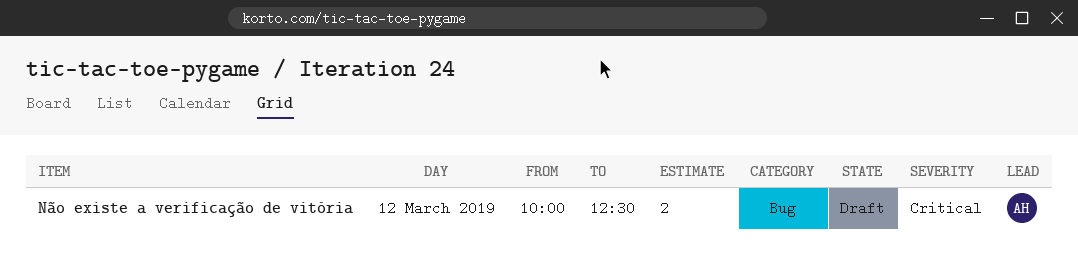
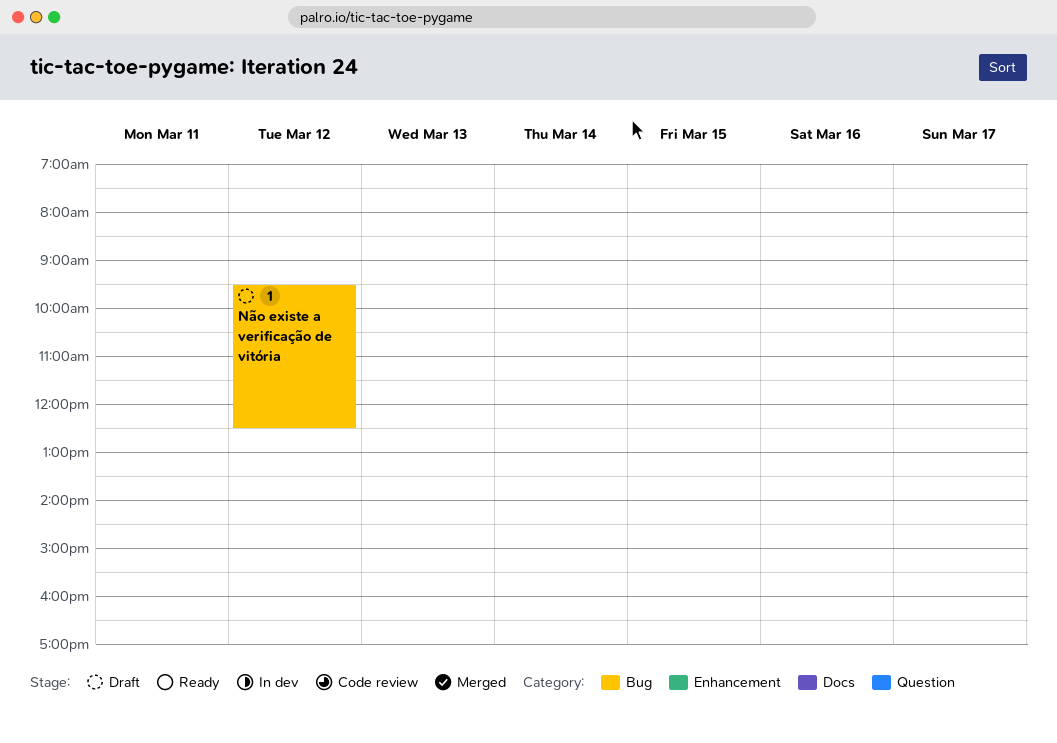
Não existe a verificação de vitória, estimate: 2 -> 1
Não existe a verificação de vitória, begins: 10:00 -> 09:30

